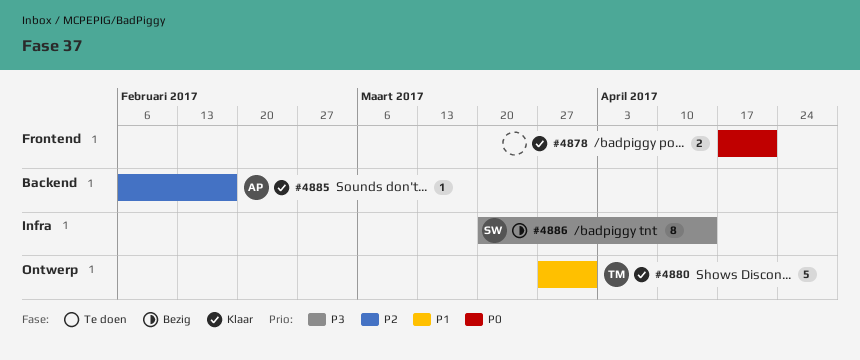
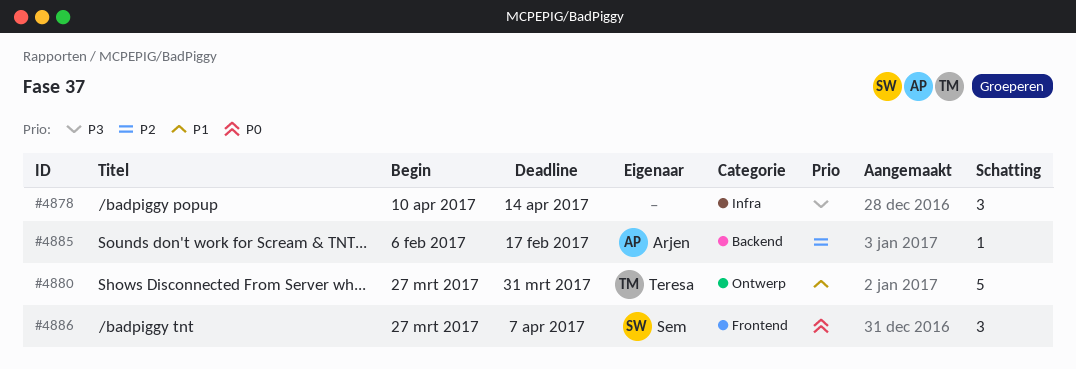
#4878, priority: P0 -> P3
#4878, label: Frontend -> Infra
#4878, estimate: 2 -> 3
#4878, start: Apr 17 -> Apr 10
#4878, due: Apr 21 -> Apr 14
#4886, priority: P3 -> P0
#4886, label: Infra -> Frontend
#4886, estimate: 8 -> 3
#4886, start: Mar 20 -> Mar 27
#4886, due: Apr 14 -> Apr 7

